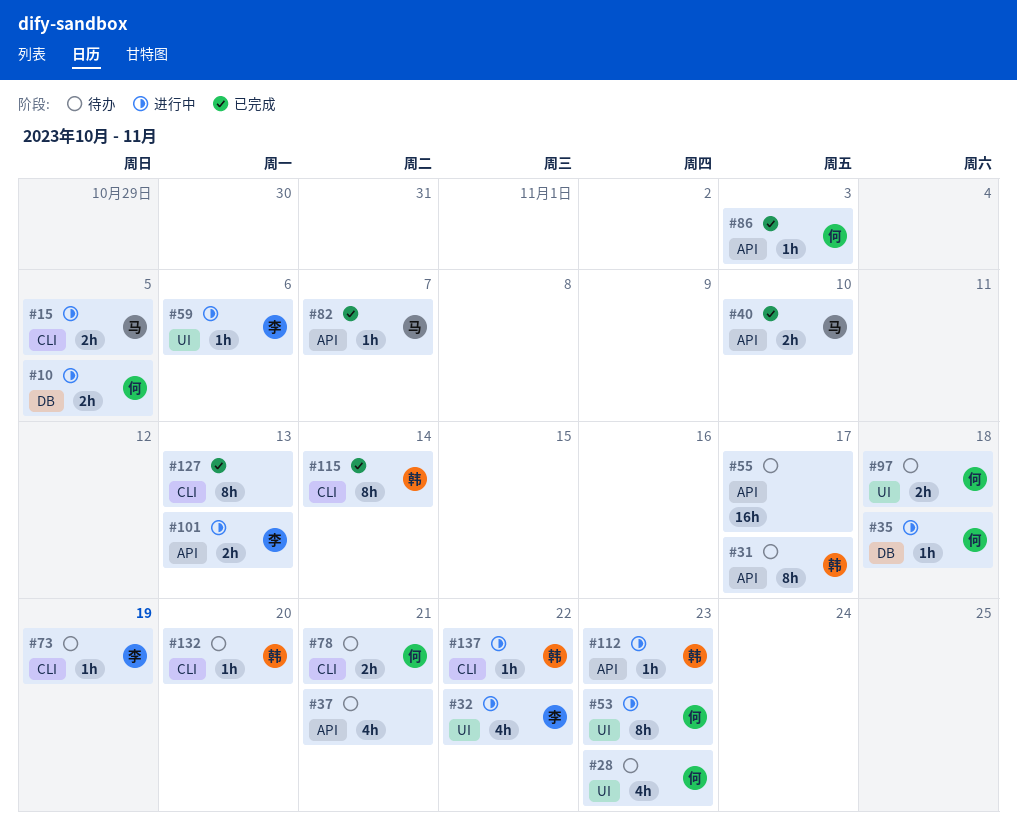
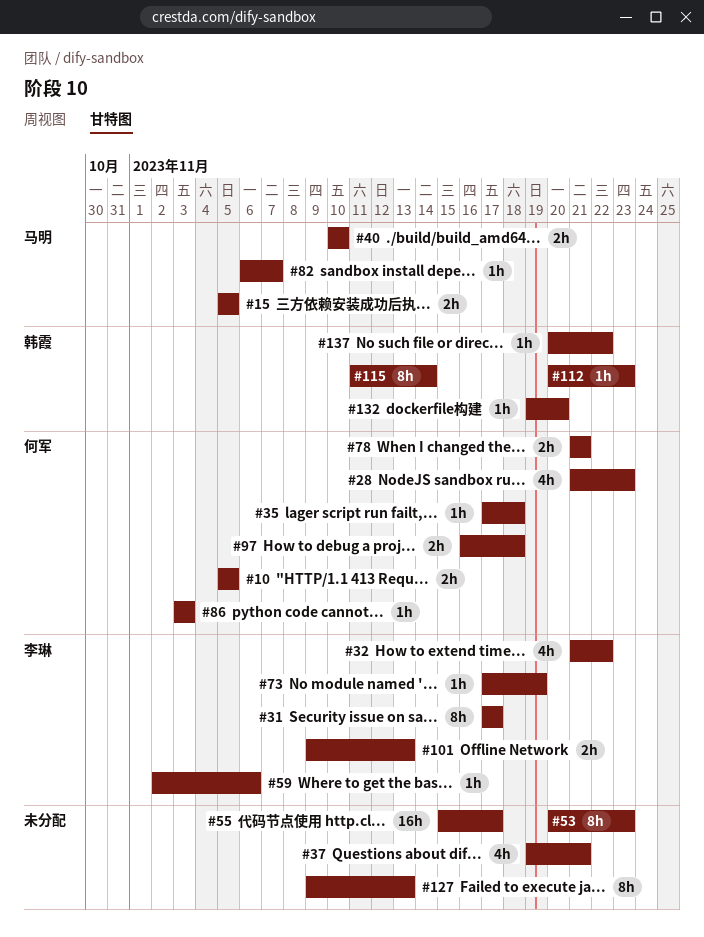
#31, owner: 韩霞 -> 李琳
#53, owner: 何军 -> none

